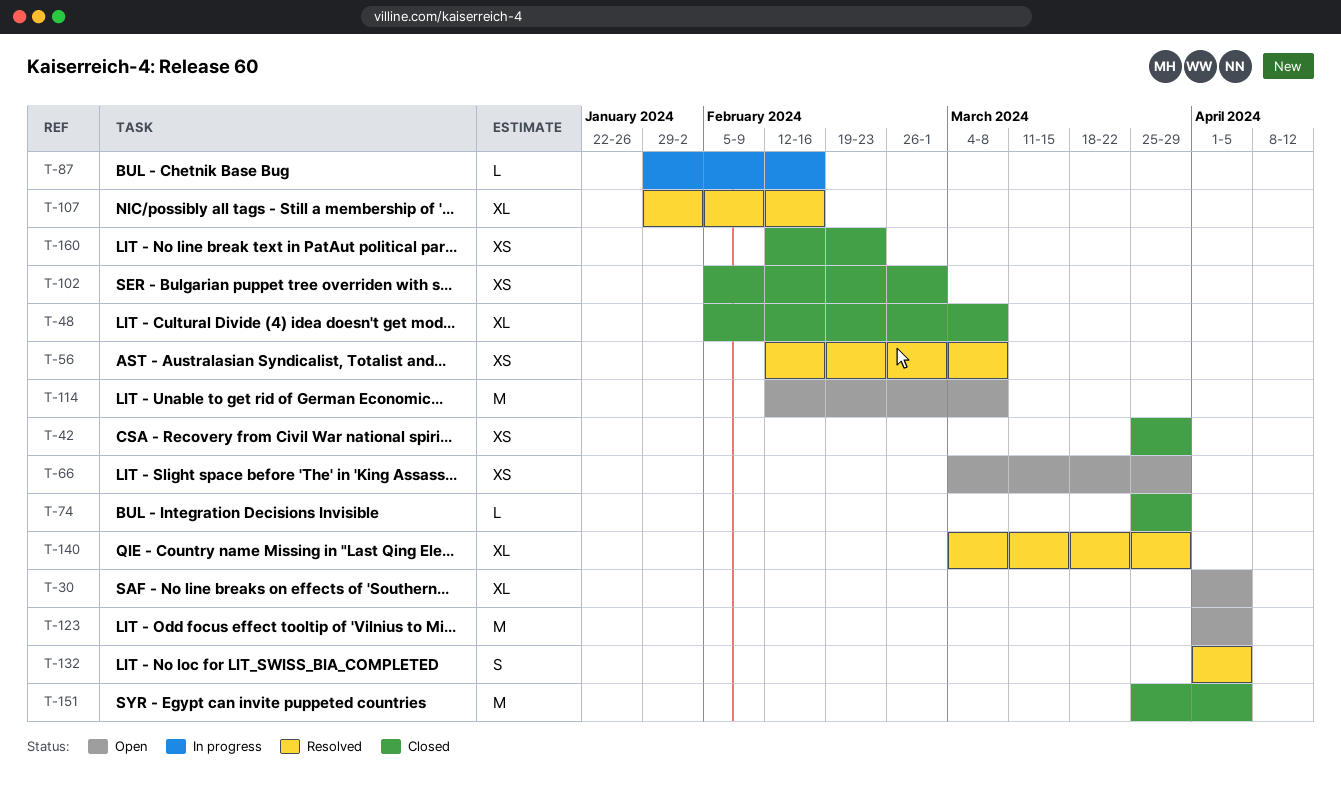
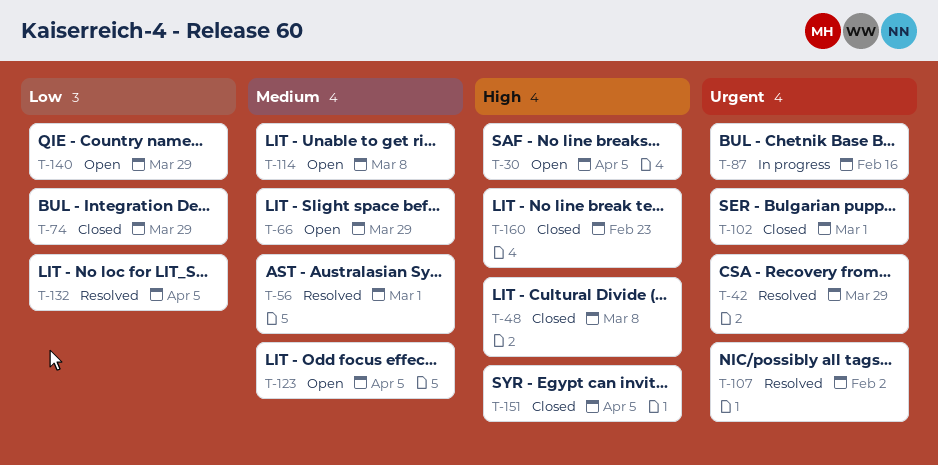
T-42, status: Closed -> Resolved
T-56, due: Mar 8 -> Mar 1
T-107, due: Feb 16 -> Feb 2
T-140, status: Resolved -> Open

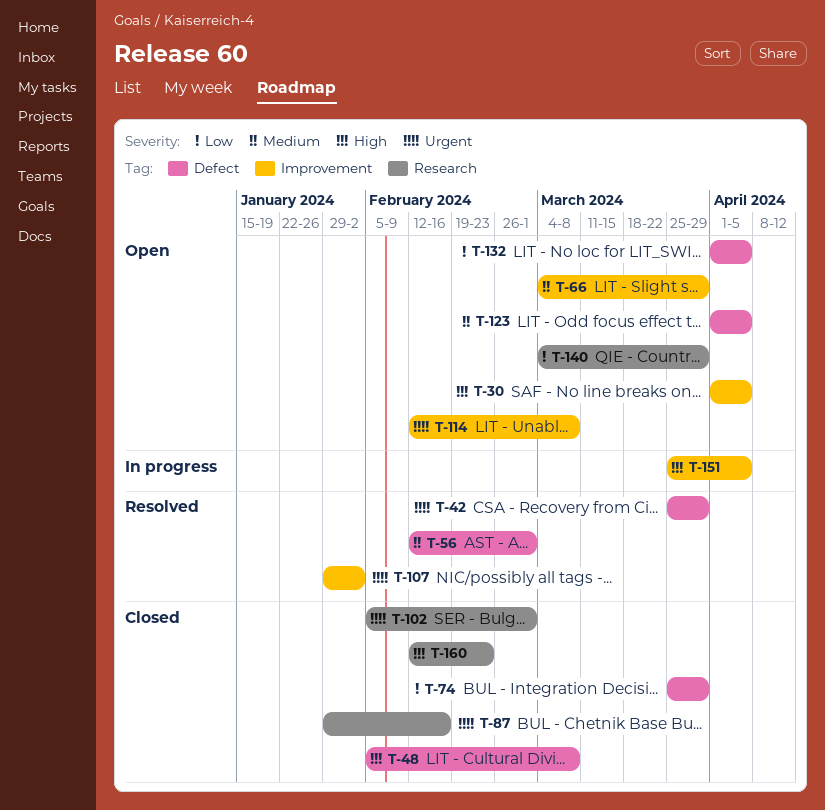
T-87, status: In progress -> Closed
T-114, priority: Medium -> Urgent
T-132, status: Resolved -> Open
T-151, status: Closed -> In progress

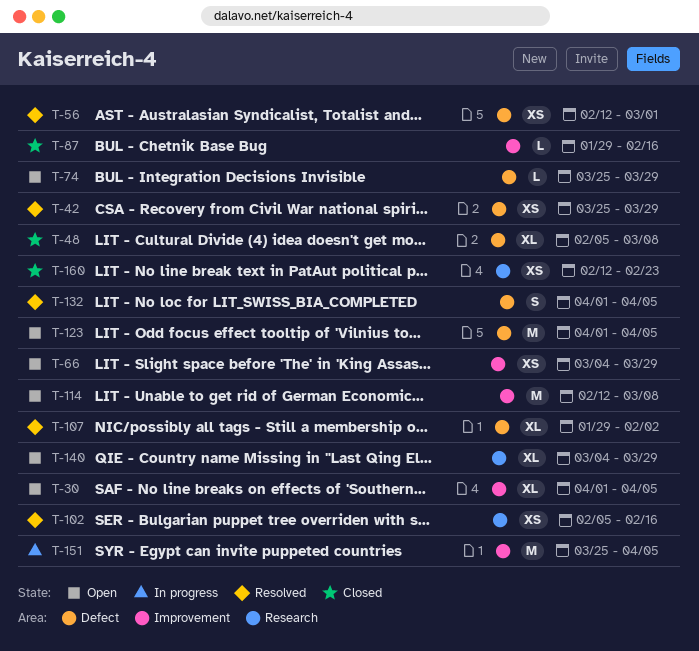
T-74, status: Closed -> Open
T-87, label: Research -> Improvement
T-102, status: Closed -> Resolved
T-102, due: Mar 1 -> Feb 16
T-107, label: Improvement -> Defect
T-132, status: Open -> Resolved

